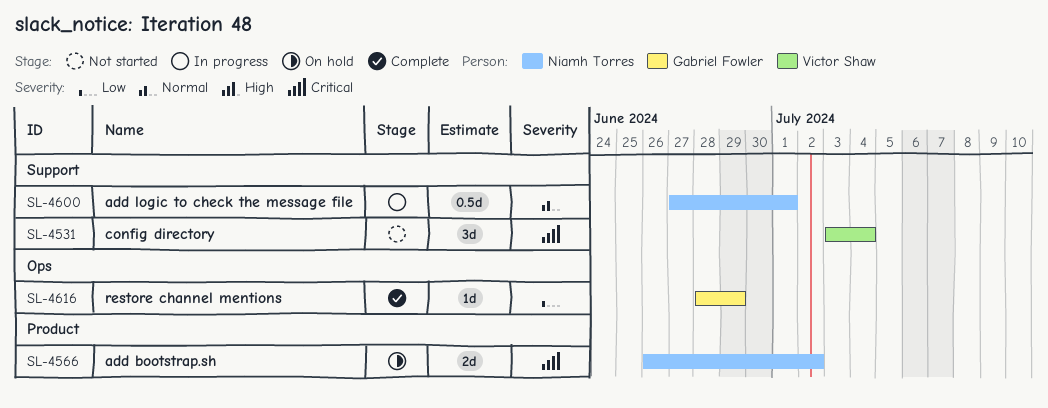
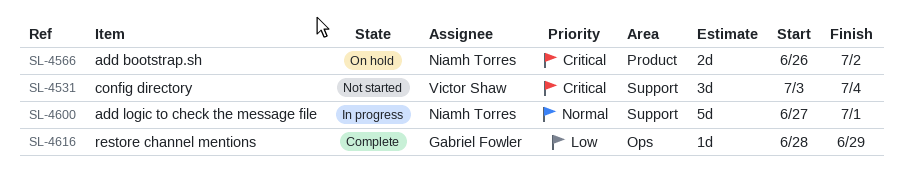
SL-4600, estimate: 0.5d -> 5d

